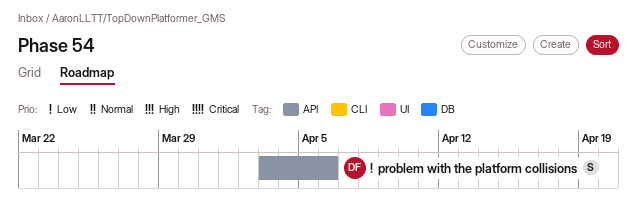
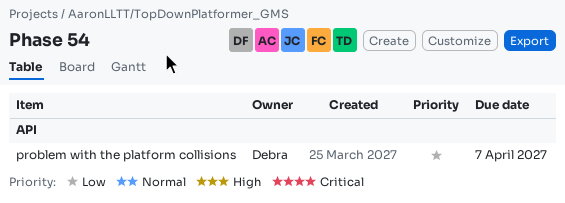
problem with the platform collisions, due: Apr 6 -> Apr 7

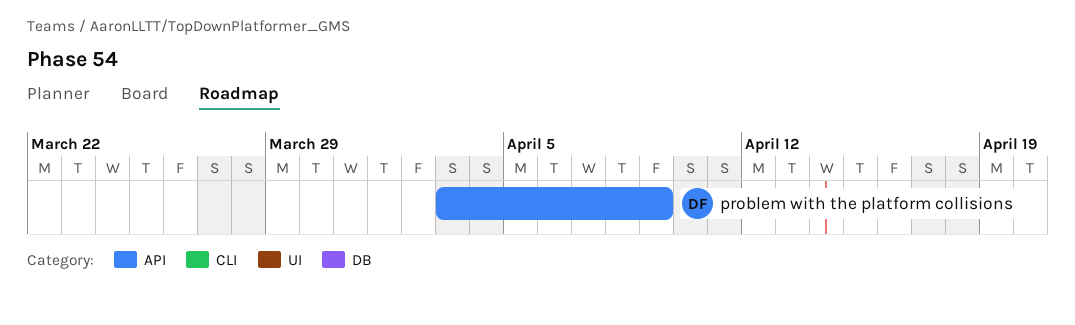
problem with the platform collisions, due: Apr 7 -> Apr 9

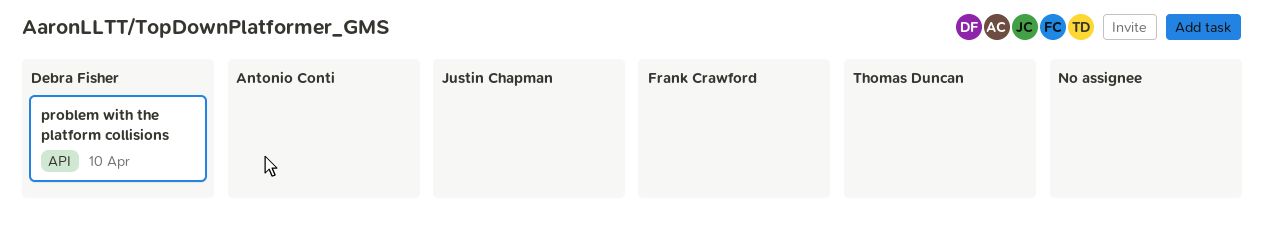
problem with the platform collisions, due: Apr 9 -> Apr 10

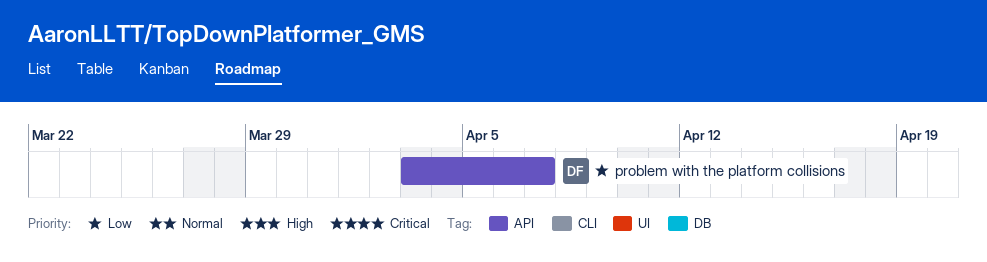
problem with the platform collisions, due: Apr 10 -> Apr 7

